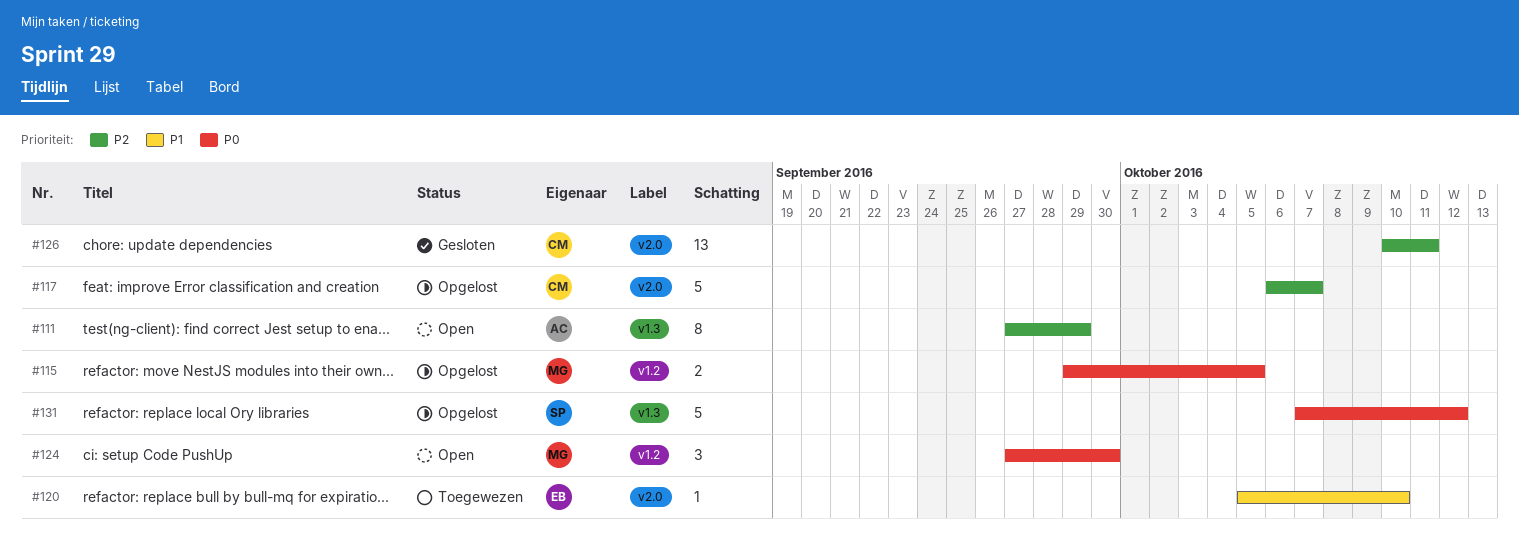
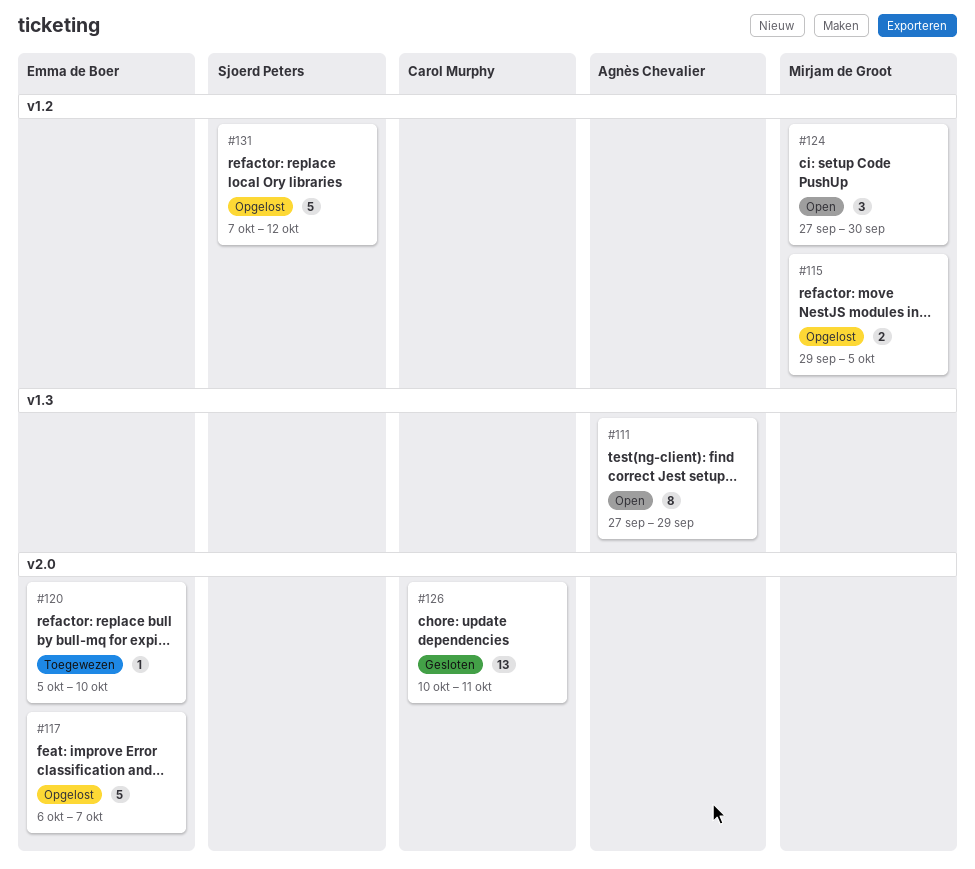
#117, owner: Carol Murphy -> Emma de Boer
#131, label: v1.3 -> v1.2

